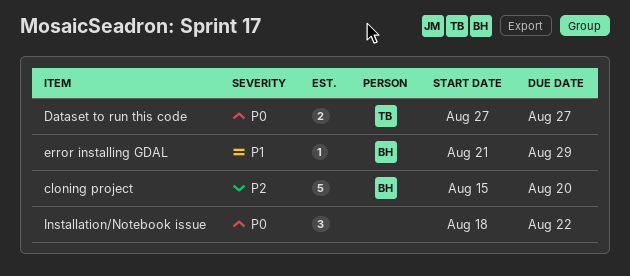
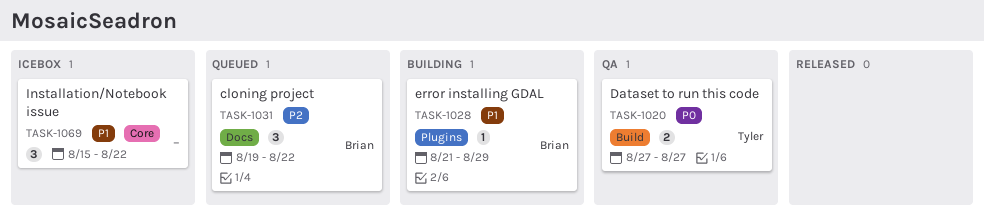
cloning project, estimate: 5 -> 3
cloning project, start: Aug 15 -> Aug 19
cloning project, due: Aug 20 -> Aug 22
Installation/Notebook issue, priority: P0 -> P1
Installation/Notebook issue, start: Aug 18 -> Aug 15

